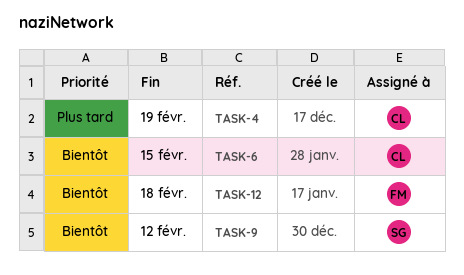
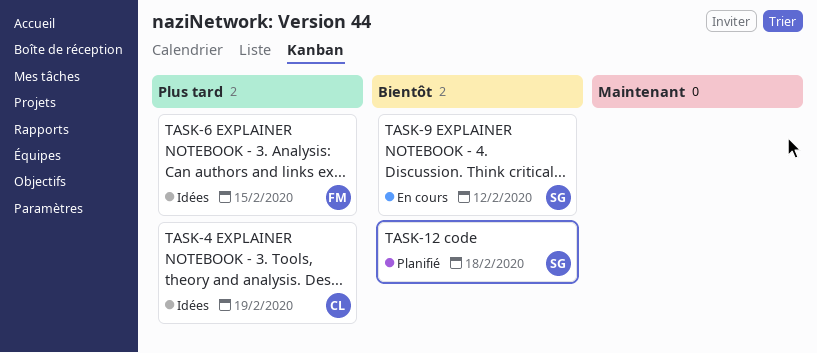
TASK-6, owner: CL -> FM
TASK-6, priority: Bientôt -> Plus tard
TASK-12, owner: FM -> SG

